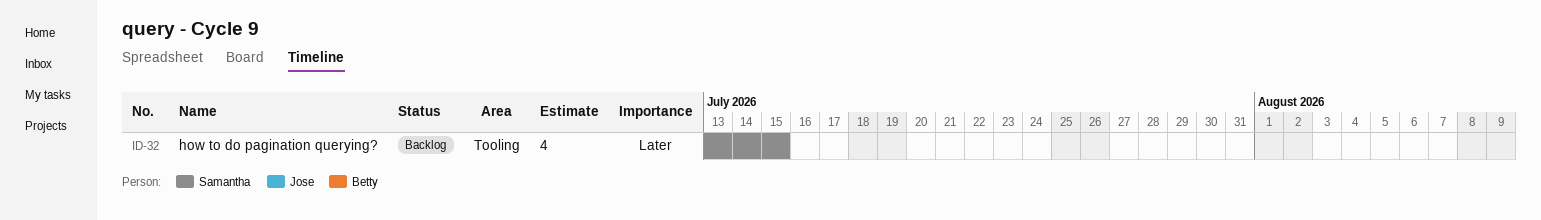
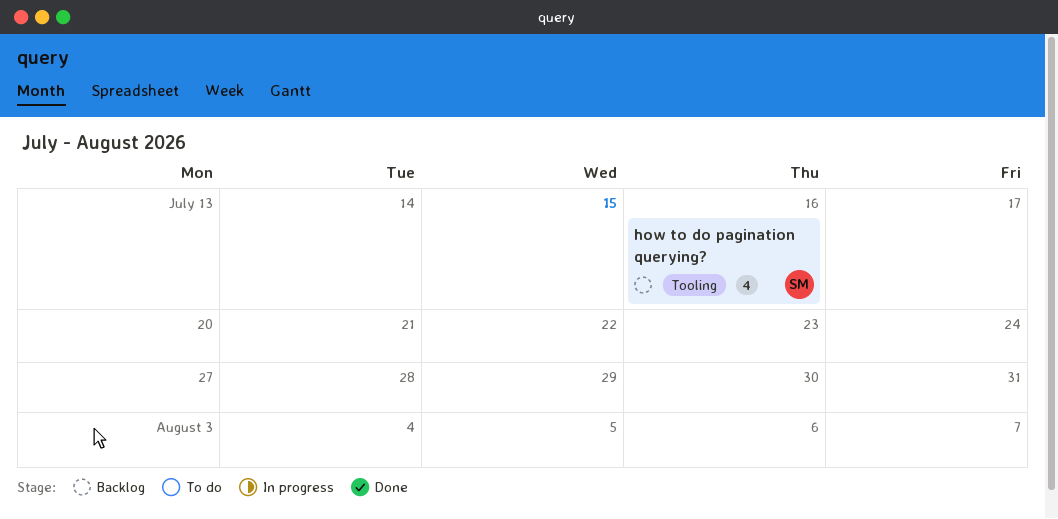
how to do pagination querying?, due: Jul 15 -> Jul 16

